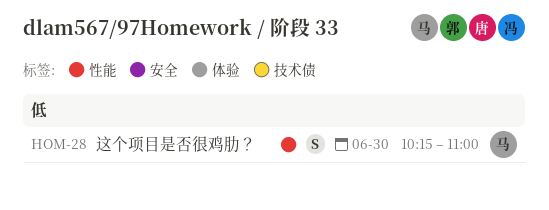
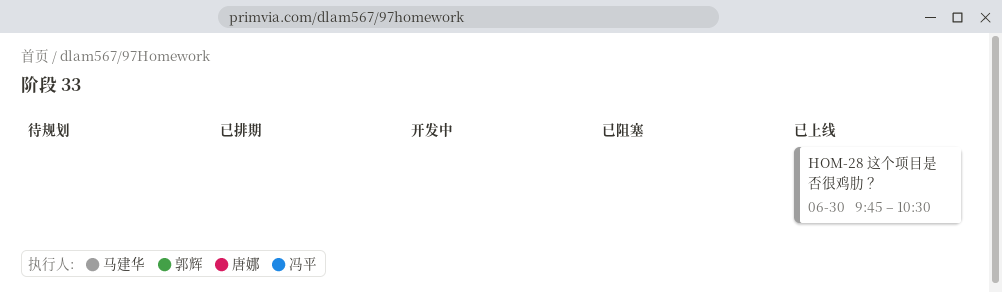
HOM-28, begins: 10:15 -> 09:45
HOM-28, ends: 11:00 -> 10:30

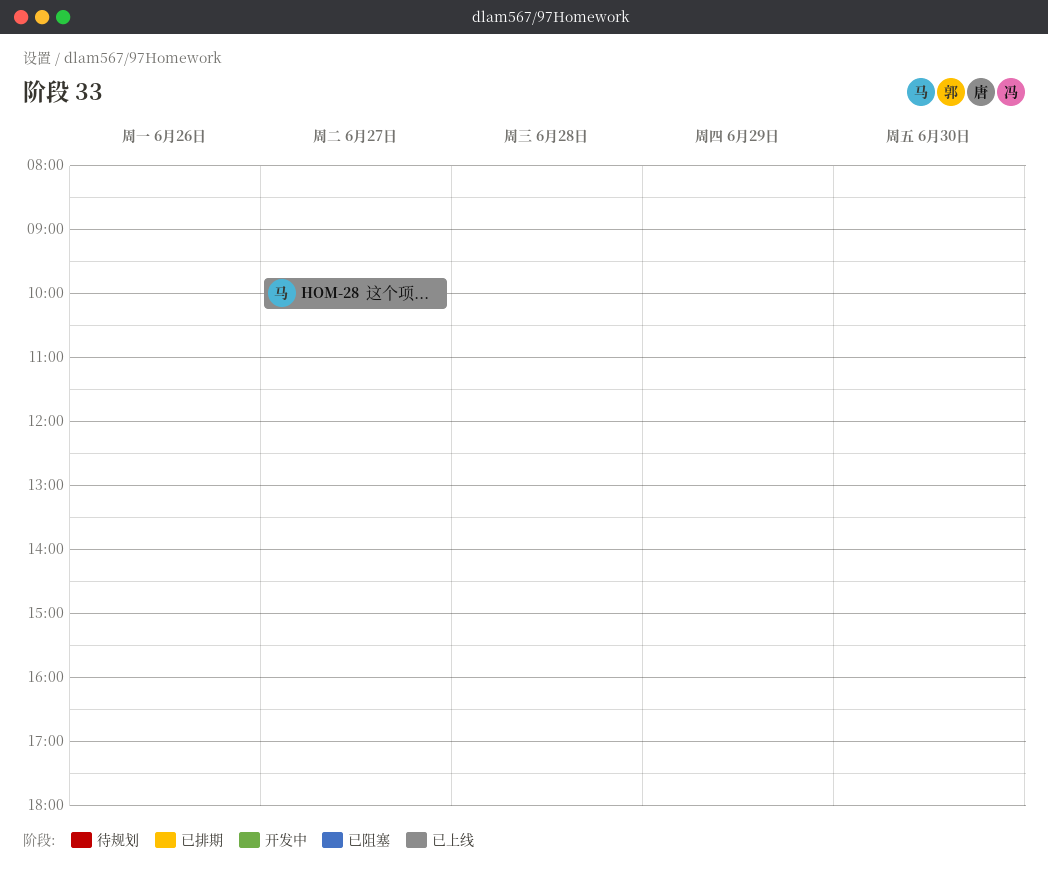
HOM-28, day: Jun 30 -> Jun 27
HOM-28, ends: 10:30 -> 10:15

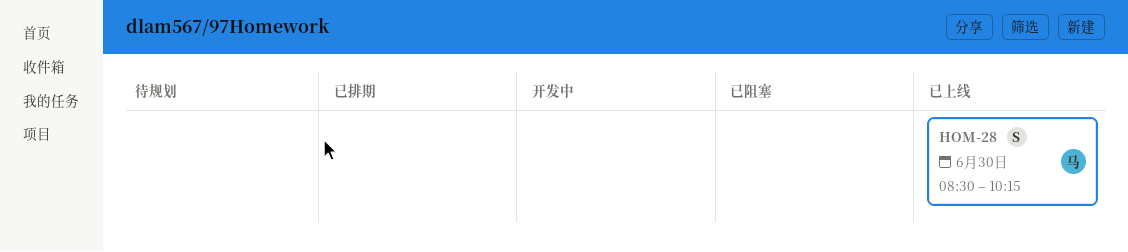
HOM-28, day: Jun 27 -> Jun 30
HOM-28, begins: 09:45 -> 08:30

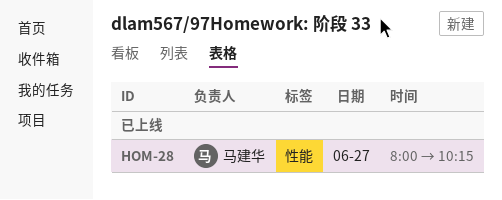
HOM-28, day: Jun 30 -> Jun 27
HOM-28, begins: 08:30 -> 08:00

